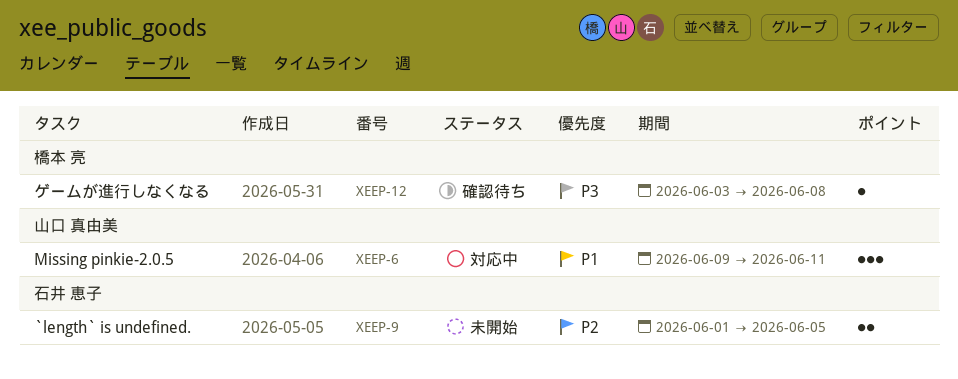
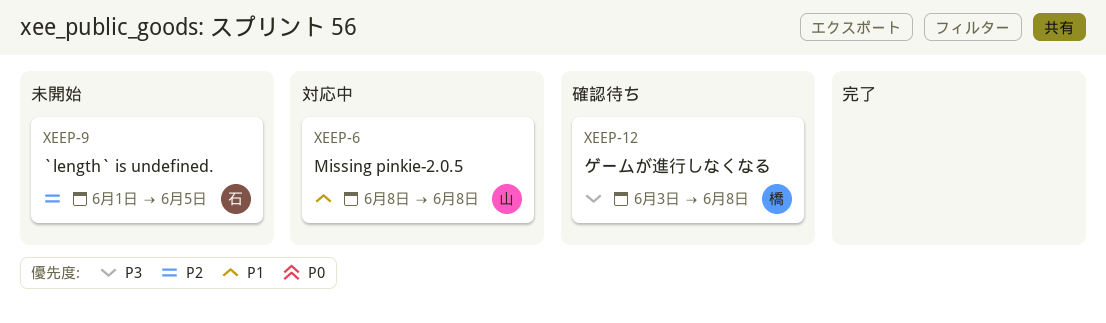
XEEP-6, start: Jun 9 -> Jun 8
XEEP-6, due: Jun 11 -> Jun 8

